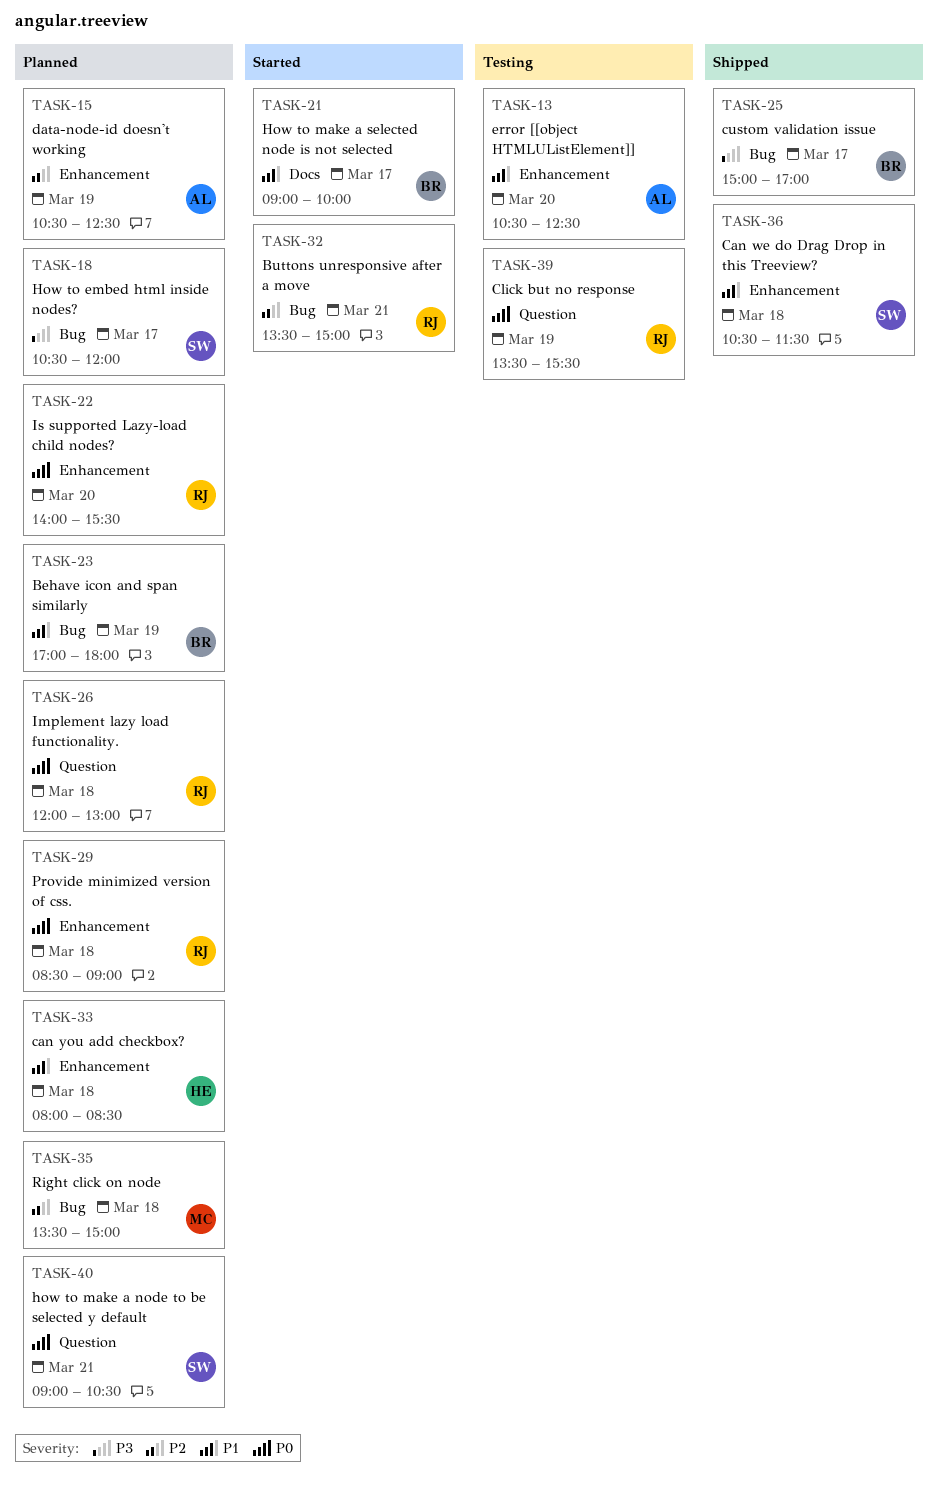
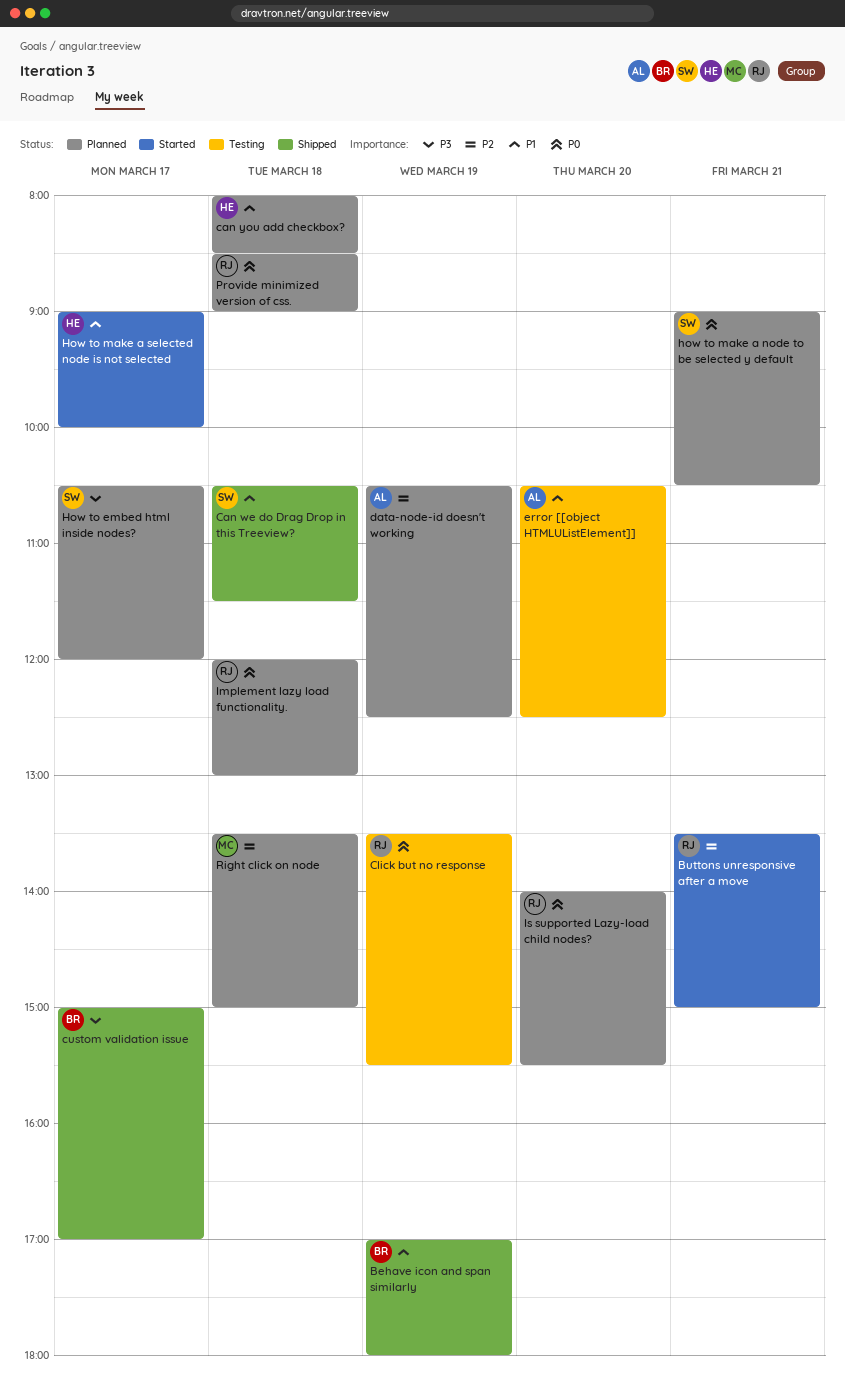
Behave icon and span similarly, status: Planned -> Shipped
How to make a selected node is not selected, owner: BR -> HE

